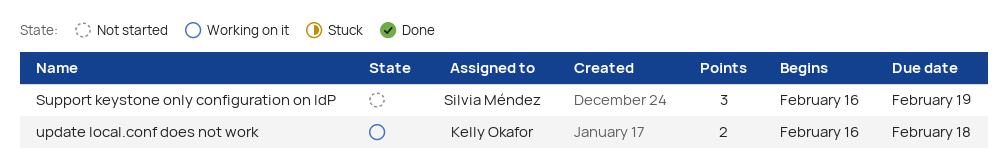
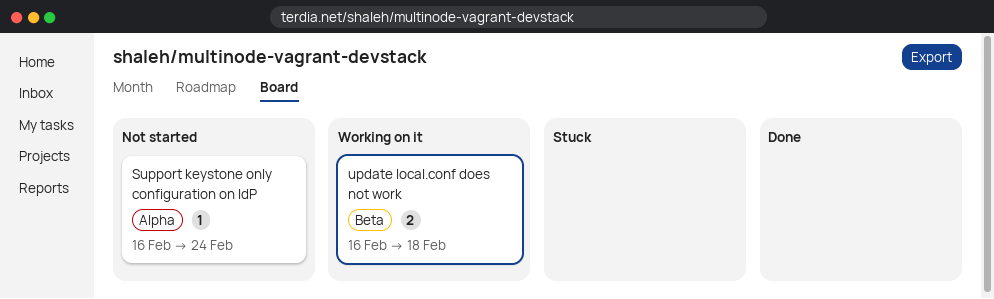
Support keystone only configuration on IdP, estimate: 3 -> 1
Support keystone only configuration on IdP, due: Feb 19 -> Feb 24

